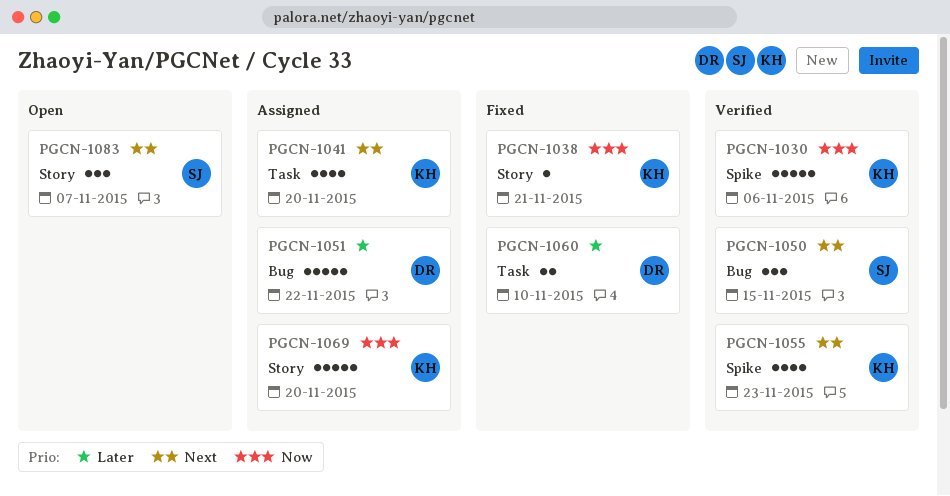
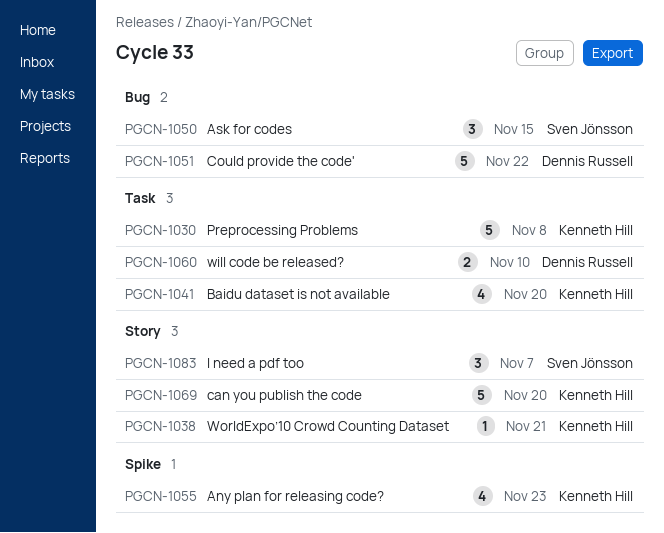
PGCN-1030, label: Spike -> Task
PGCN-1030, due: Nov 6 -> Nov 8

